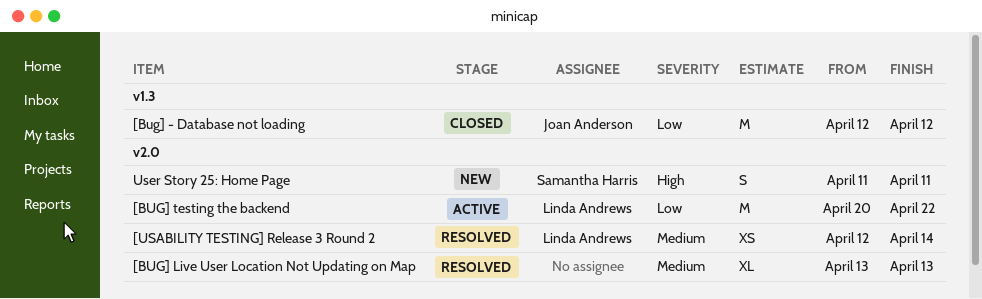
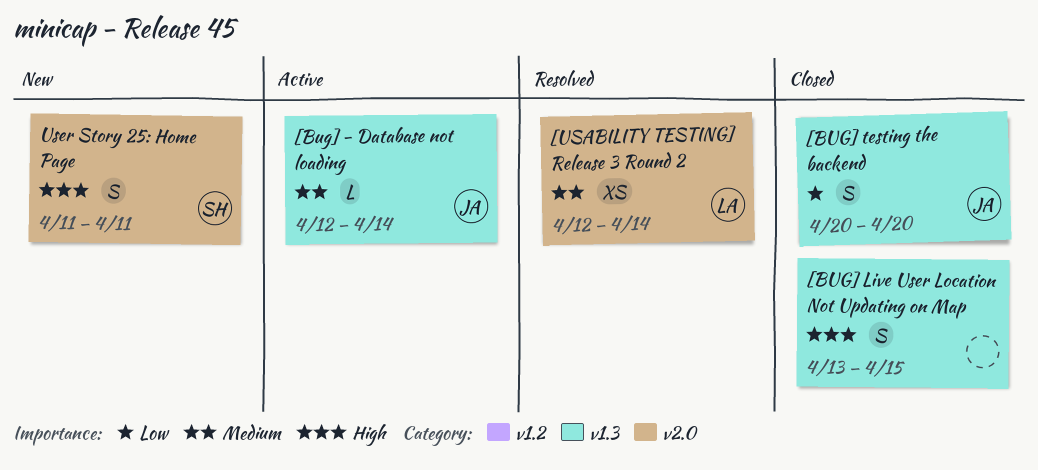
[Bug] - Database not loading, status: Closed -> Active
[Bug] - Database not loading, priority: Low -> Medium
[Bug] - Database not loading, estimate: M -> L
[Bug] - Database not loading, due: Apr 12 -> Apr 14
[BUG] Live User Location Not Updating on Map, status: Resolved -> Closed
[BUG] Live User Location Not Updating on Map, priority: Medium -> High
[BUG] Live User Location Not Updating on Map, label: v2.0 -> v1.3
[BUG] Live User Location Not Updating on Map, estimate: XL -> S
[BUG] Live User Location Not Updating on Map, due: Apr 13 -> Apr 15
[BUG] testing the backend, status: Active -> Closed
[BUG] testing the backend, owner: Linda Andrews -> Joan Anderson
[BUG] testing the backend, label: v2.0 -> v1.3
[BUG] testing the backend, estimate: M -> S
[BUG] testing the backend, due: Apr 22 -> Apr 20

